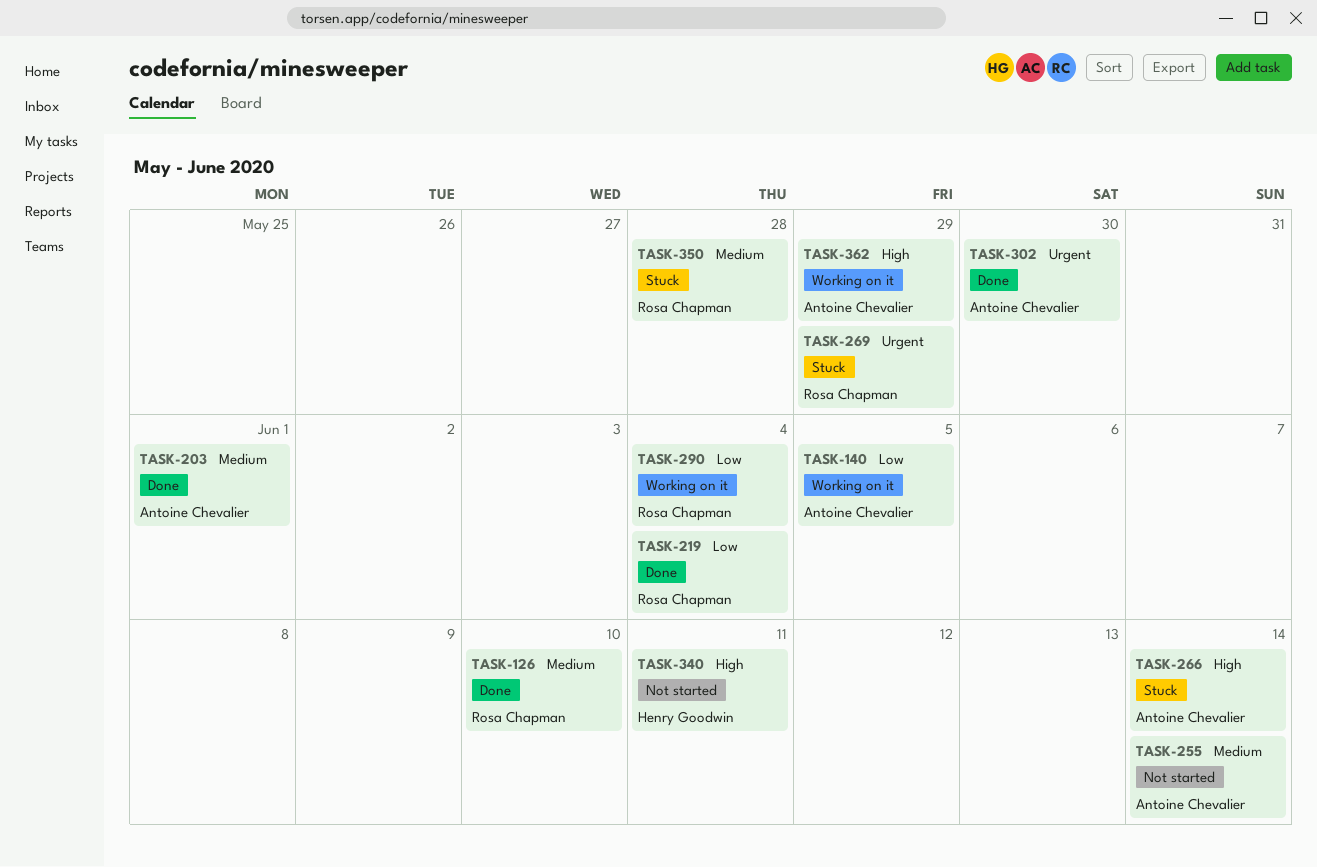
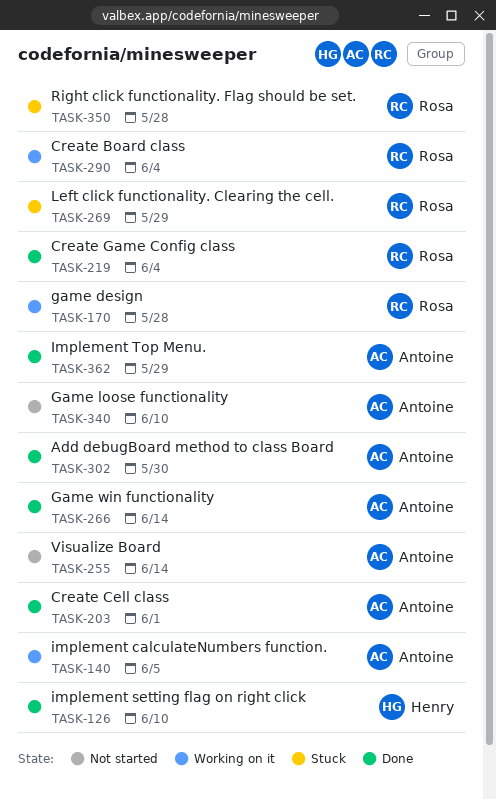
TASK-126, owner: Rosa Chapman -> Henry Goodwin
TASK-170: none -> present
TASK-266, status: Stuck -> Done
TASK-340, owner: Henry Goodwin -> Antoine Chevalier
TASK-340, due: Jun 11 -> Jun 10
TASK-362, status: Working on it -> Done

